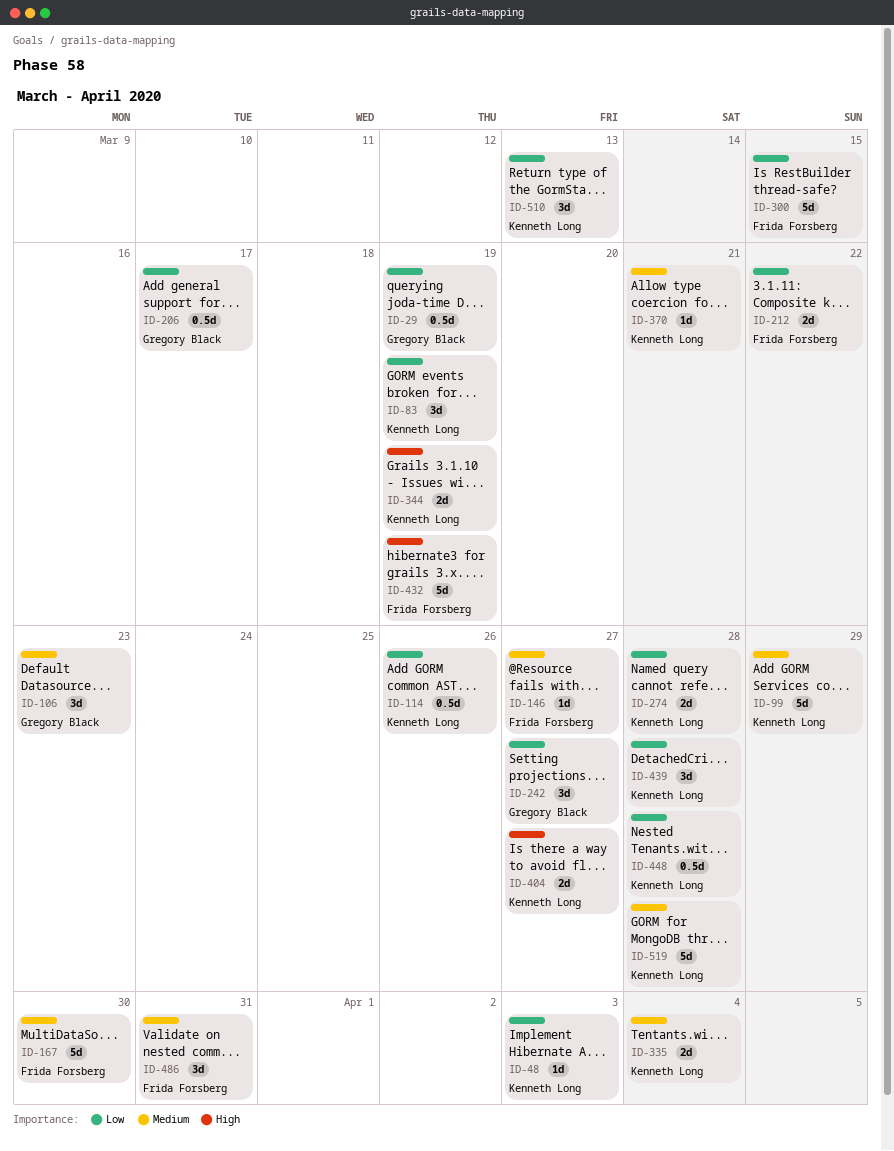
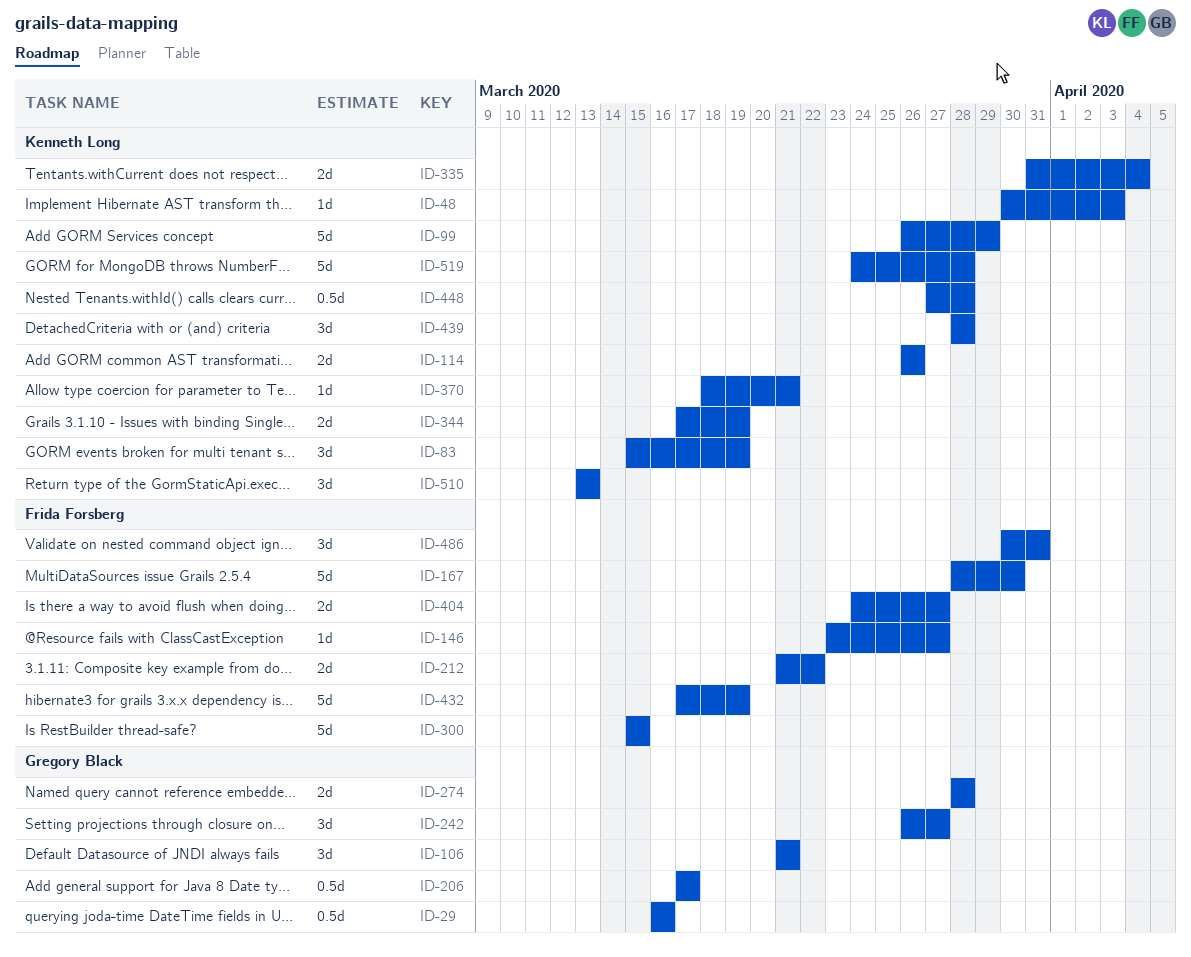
ID-29, due: Mar 19 -> Mar 16
ID-106, due: Mar 23 -> Mar 21
ID-114, estimate: 0.5d -> 2d
ID-274, owner: Kenneth Long -> Gregory Black
ID-404, owner: Kenneth Long -> Frida Forsberg

